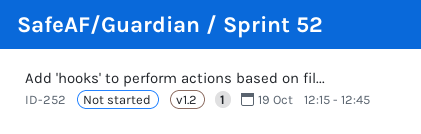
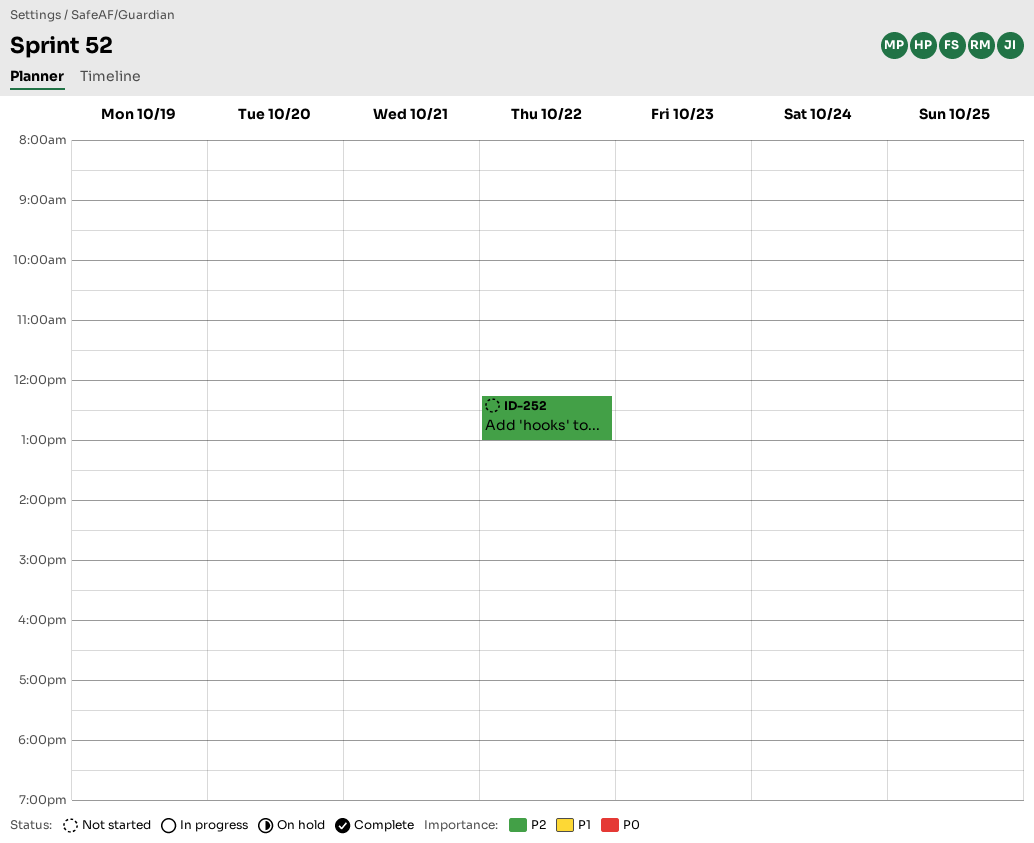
ID-252, day: Oct 19 -> Oct 22
ID-252, ends: 12:45 -> 13:00

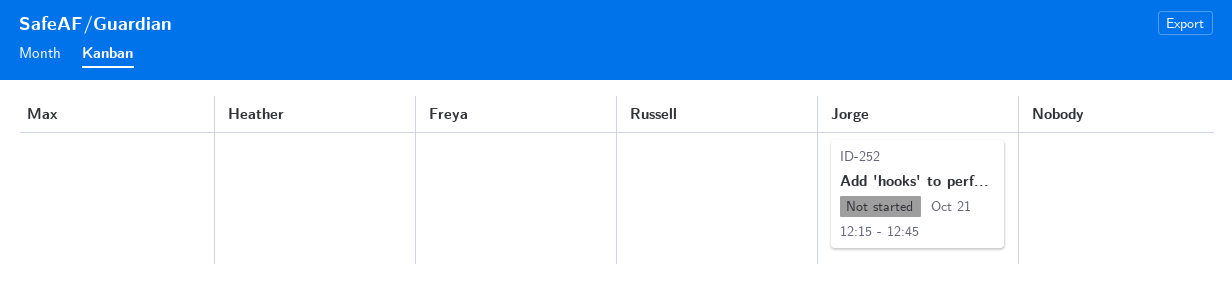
ID-252, day: Oct 22 -> Oct 21
ID-252, ends: 13:00 -> 12:45

